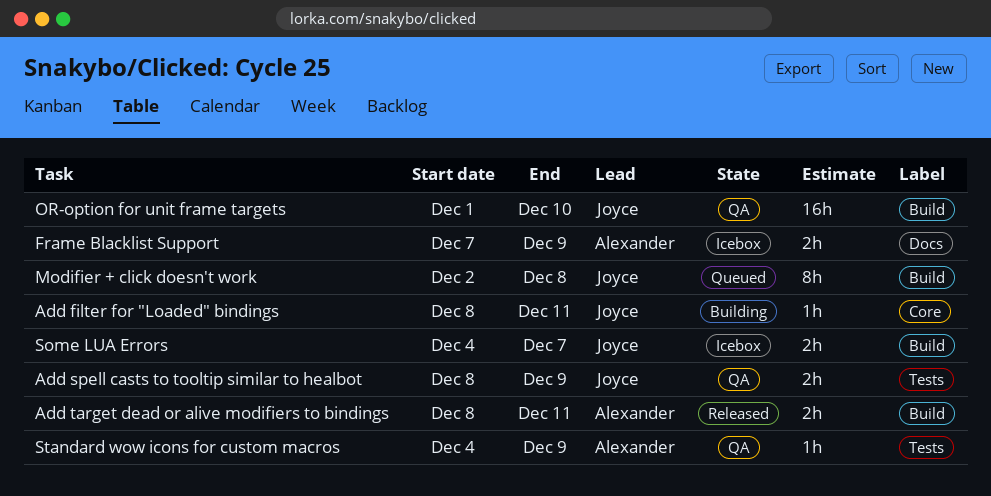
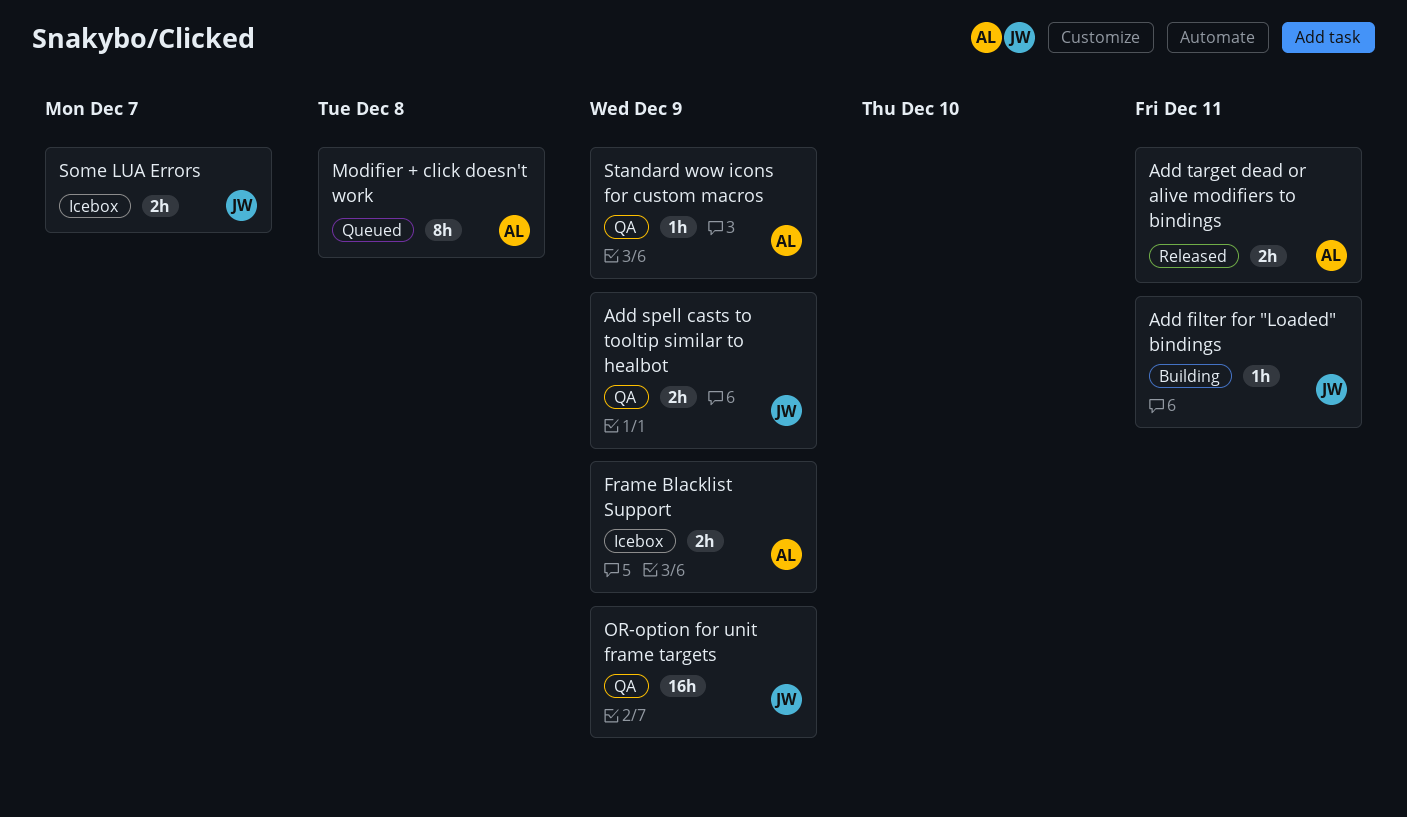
Modifier + click doesn't work, owner: Joyce -> Alexander
OR-option for unit frame targets, due: Dec 10 -> Dec 9

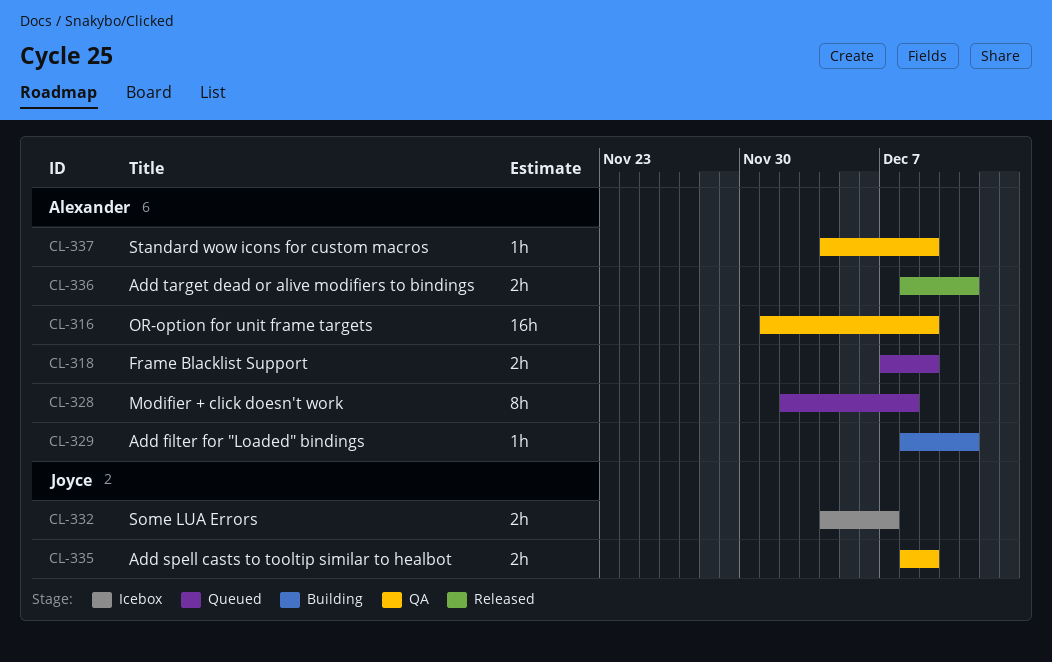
Add filter for "Loaded" bindings, owner: Joyce -> Alexander
Frame Blacklist Support, status: Icebox -> Queued
OR-option for unit frame targets, owner: Joyce -> Alexander

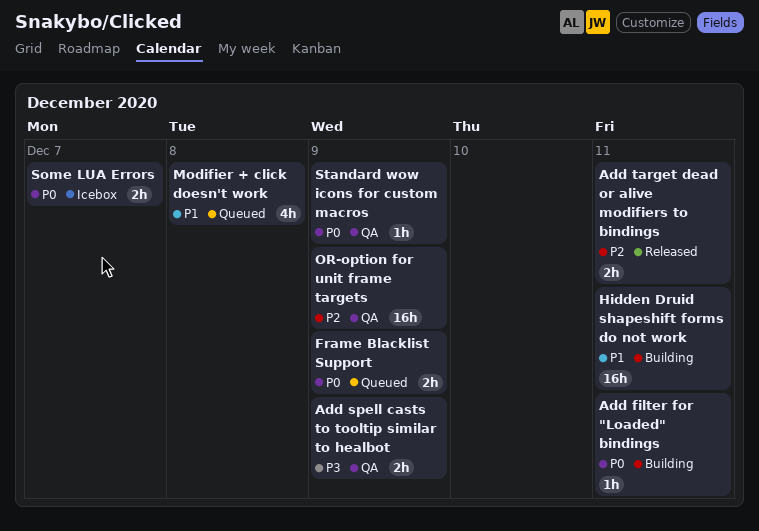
Hidden Druid shapeshift forms do not work: none -> present
Modifier + click doesn't work, estimate: 8h -> 4h

